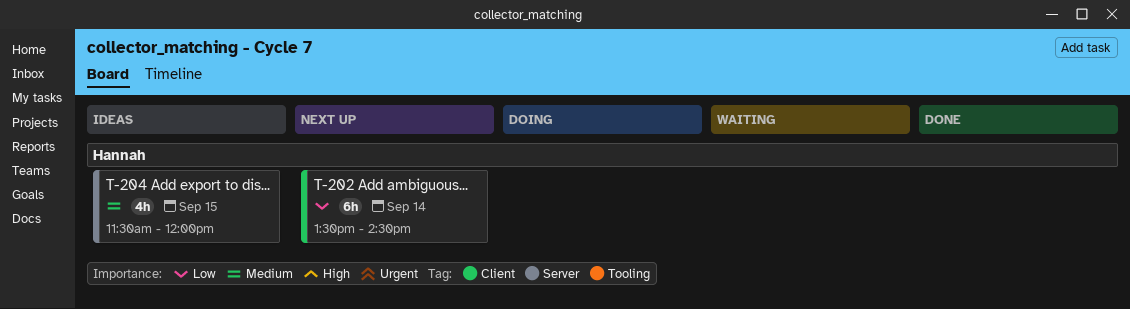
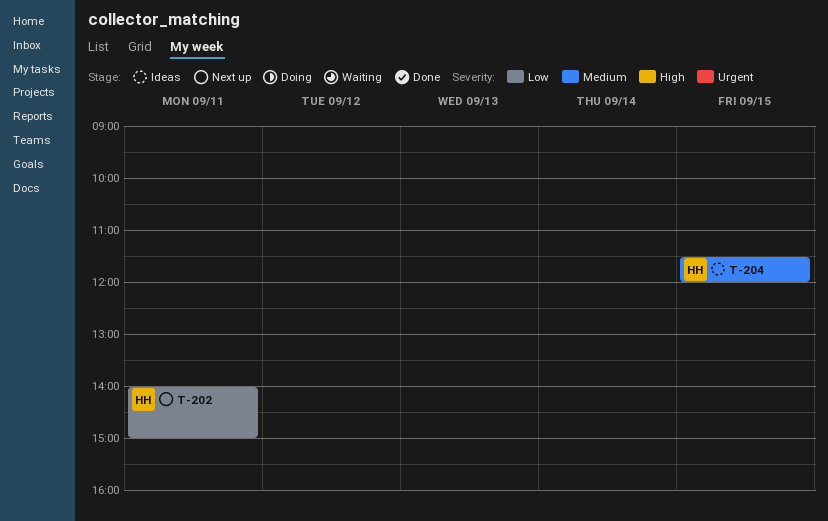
T-202, day: Sep 14 -> Sep 11
T-202, begins: 13:30 -> 14:00
T-202, ends: 14:30 -> 15:00

